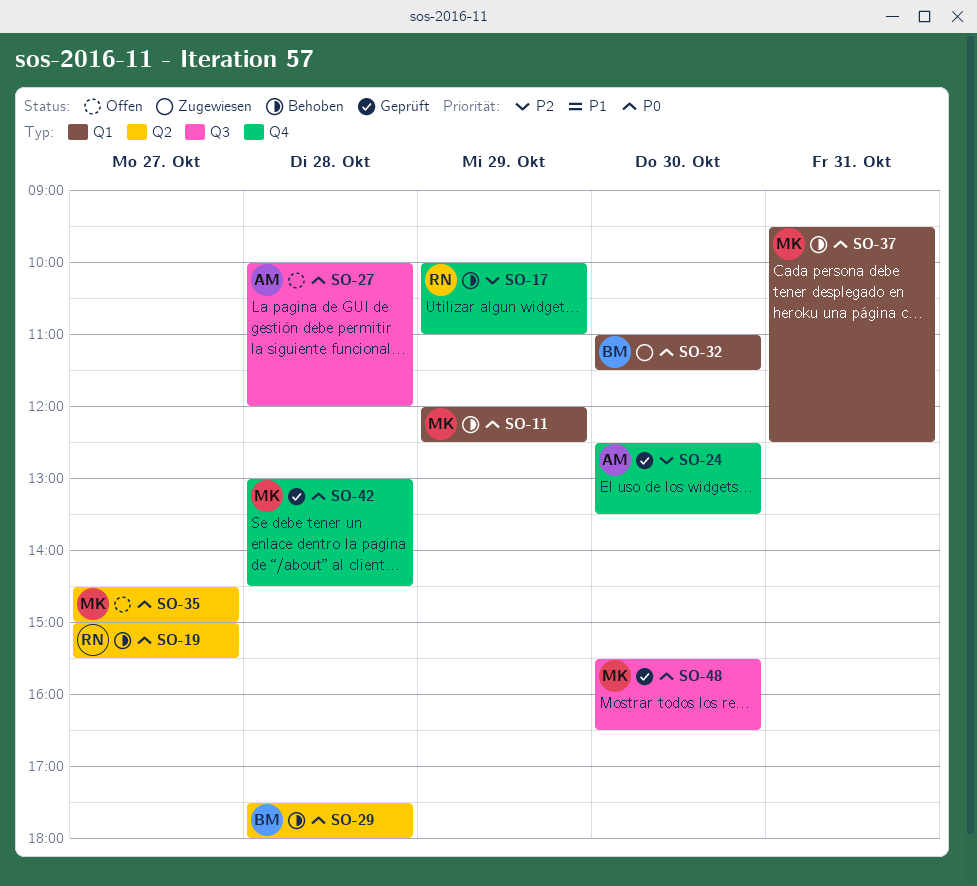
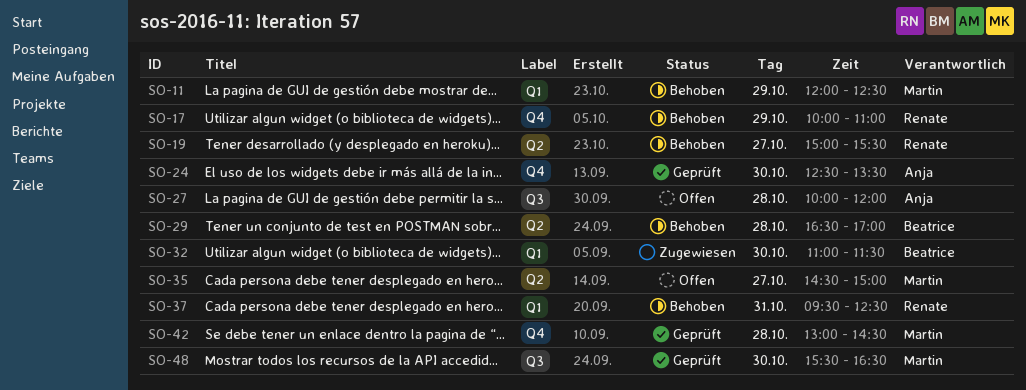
SO-29, begins: 17:30 -> 16:30
SO-29, ends: 18:00 -> 17:00
SO-37, owner: Martin -> Renate

